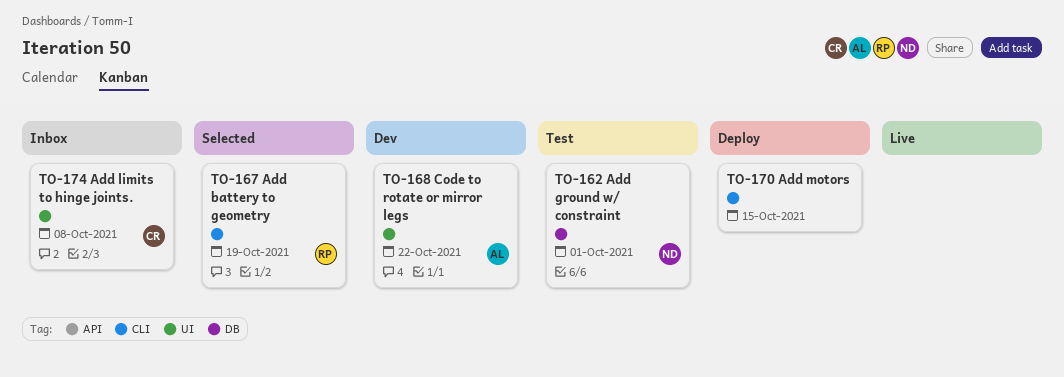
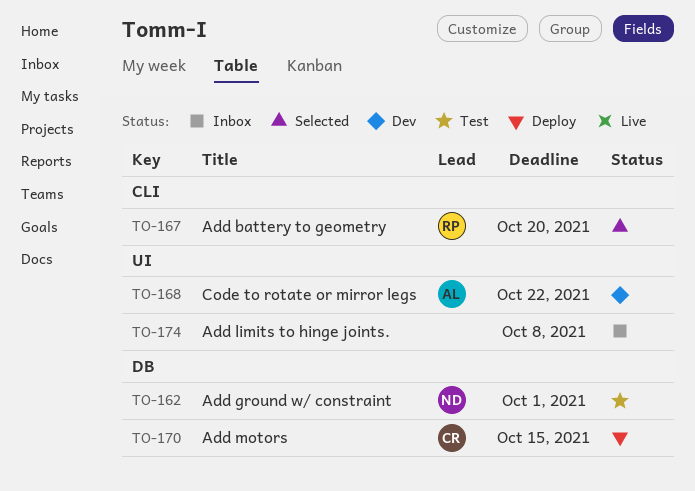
TO-167, due: Oct 19 -> Oct 20
TO-170, owner: none -> CR
TO-170, label: CLI -> DB
TO-174, owner: CR -> none

